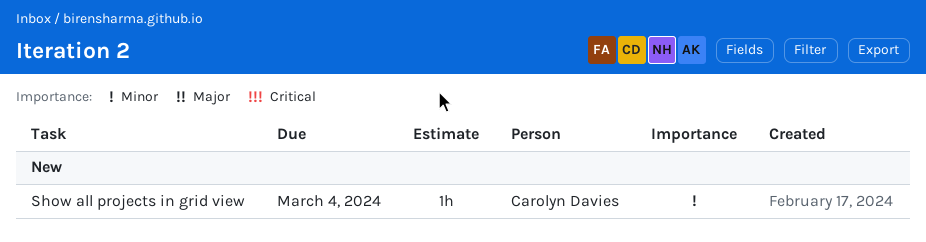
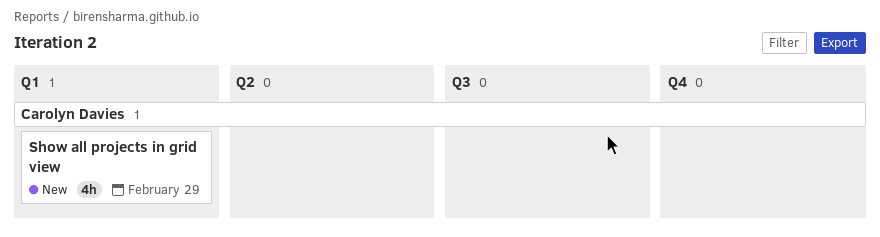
Show all projects in grid view, estimate: 1h -> 4h
Show all projects in grid view, due: Mar 4 -> Feb 29

